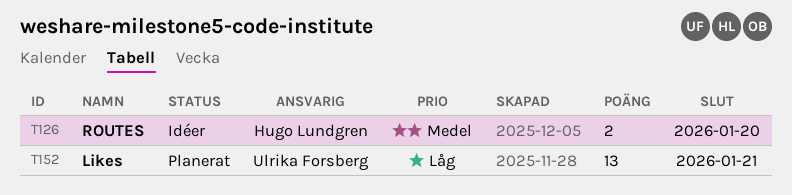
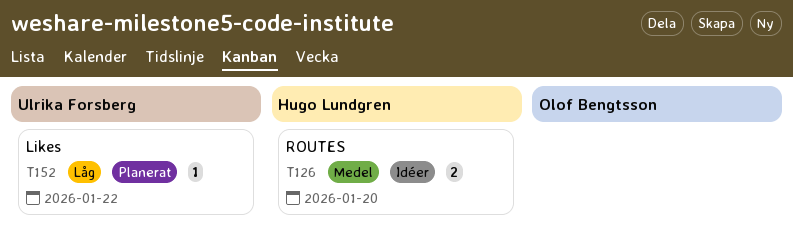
T152, estimate: 13 -> 1
T152, due: Jan 21 -> Jan 22

